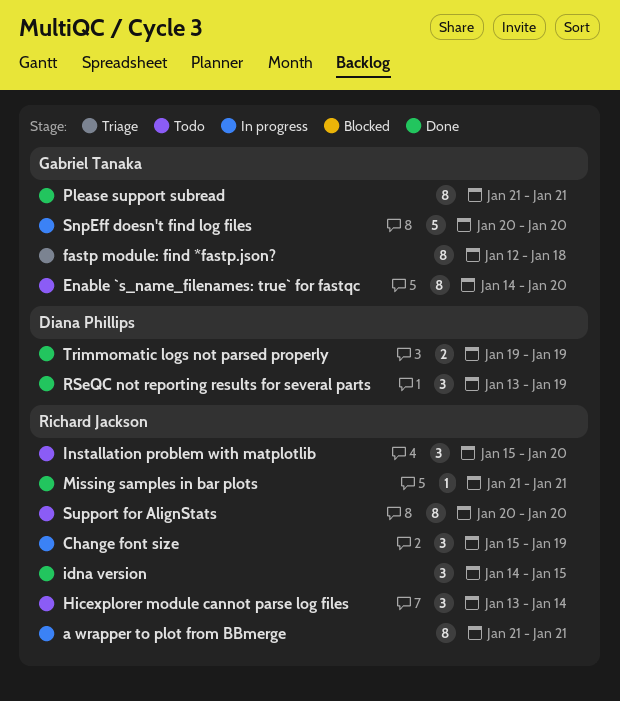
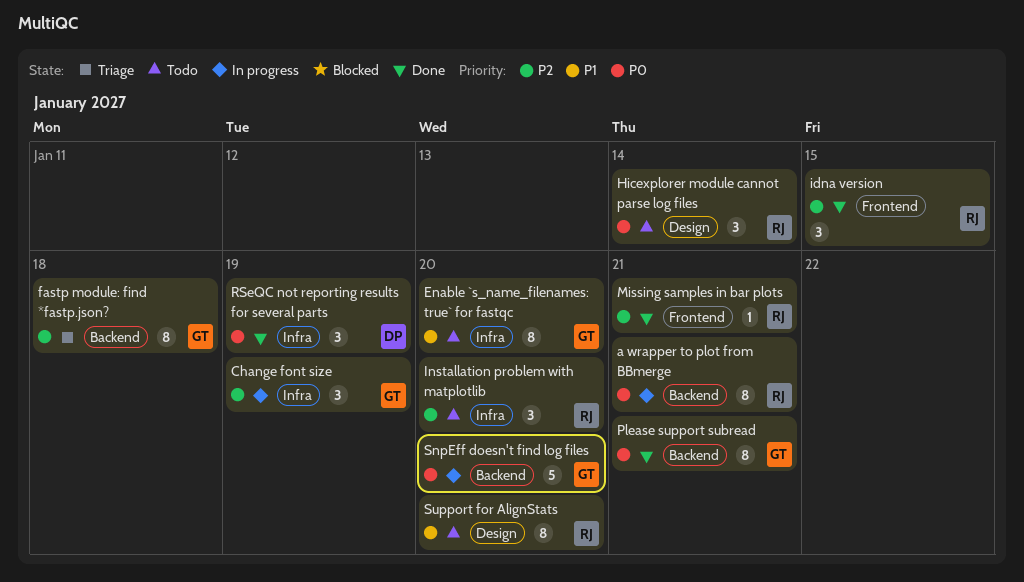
Change font size, owner: Richard Jackson -> Gabriel Tanaka
Trimmomatic logs not parsed properly: present -> none

